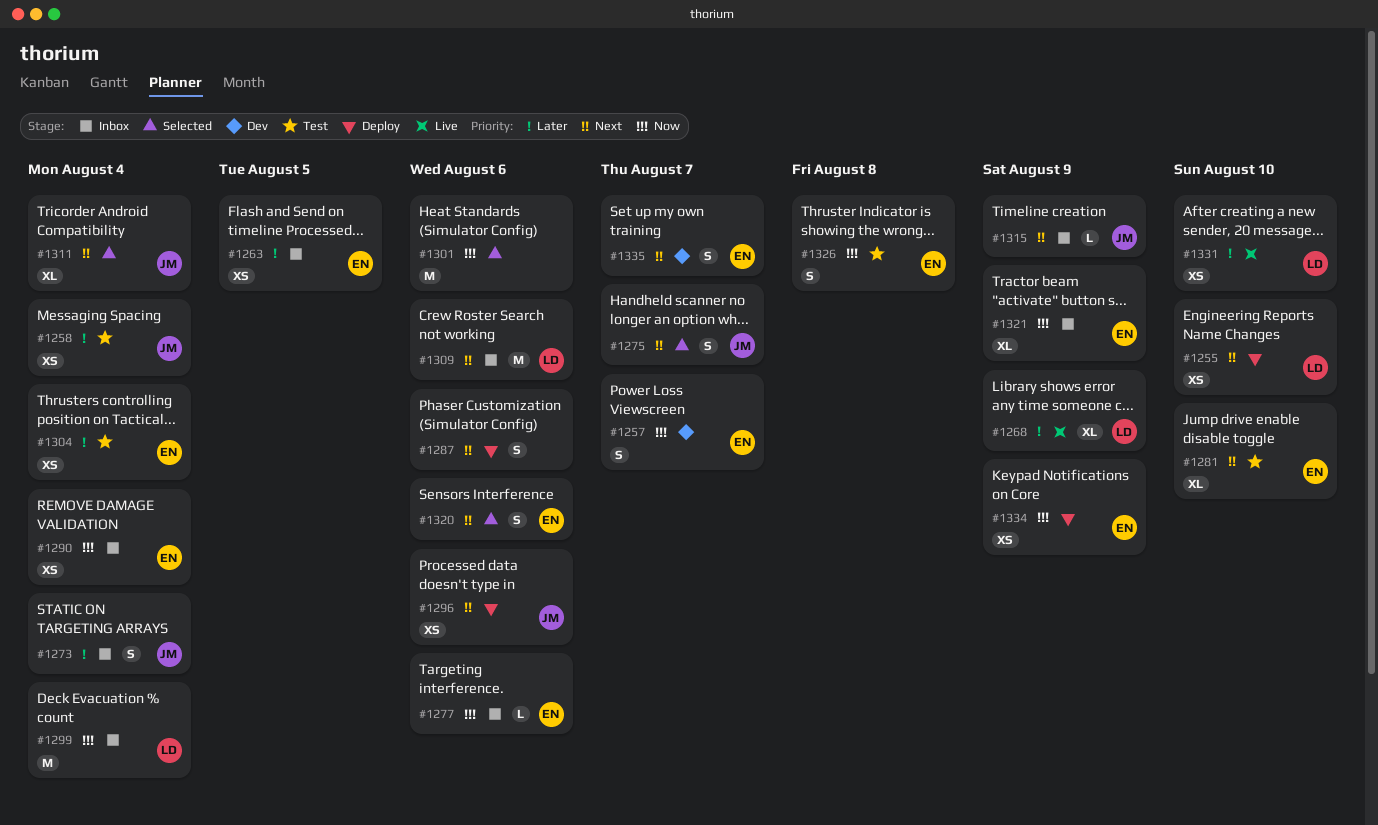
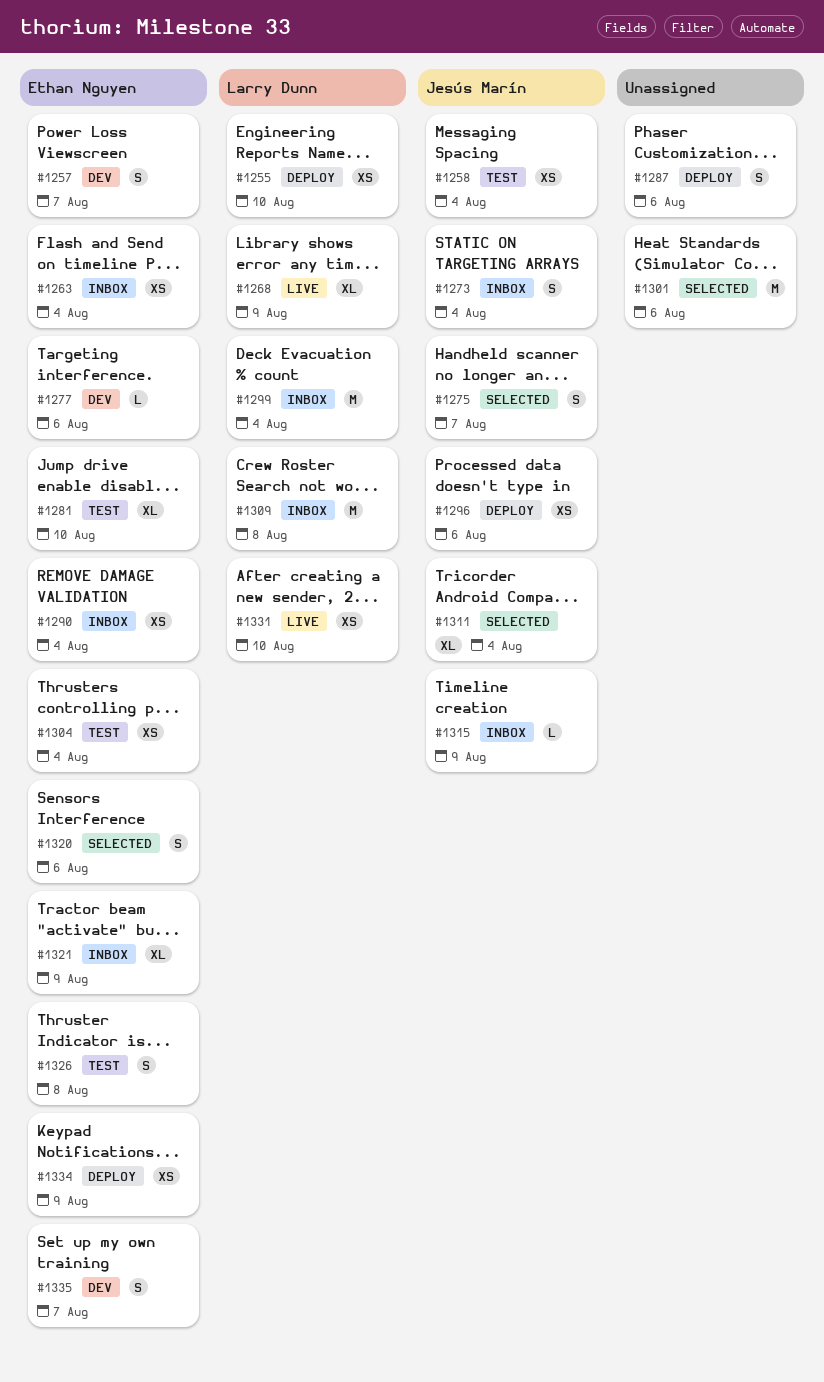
#1263, due: Aug 5 -> Aug 4
#1277, status: Inbox -> Dev
#1309, due: Aug 6 -> Aug 8

